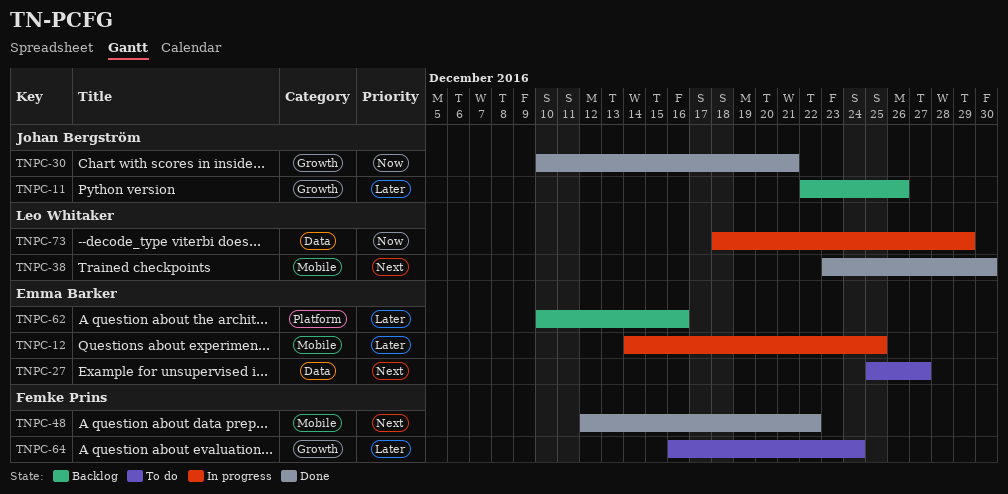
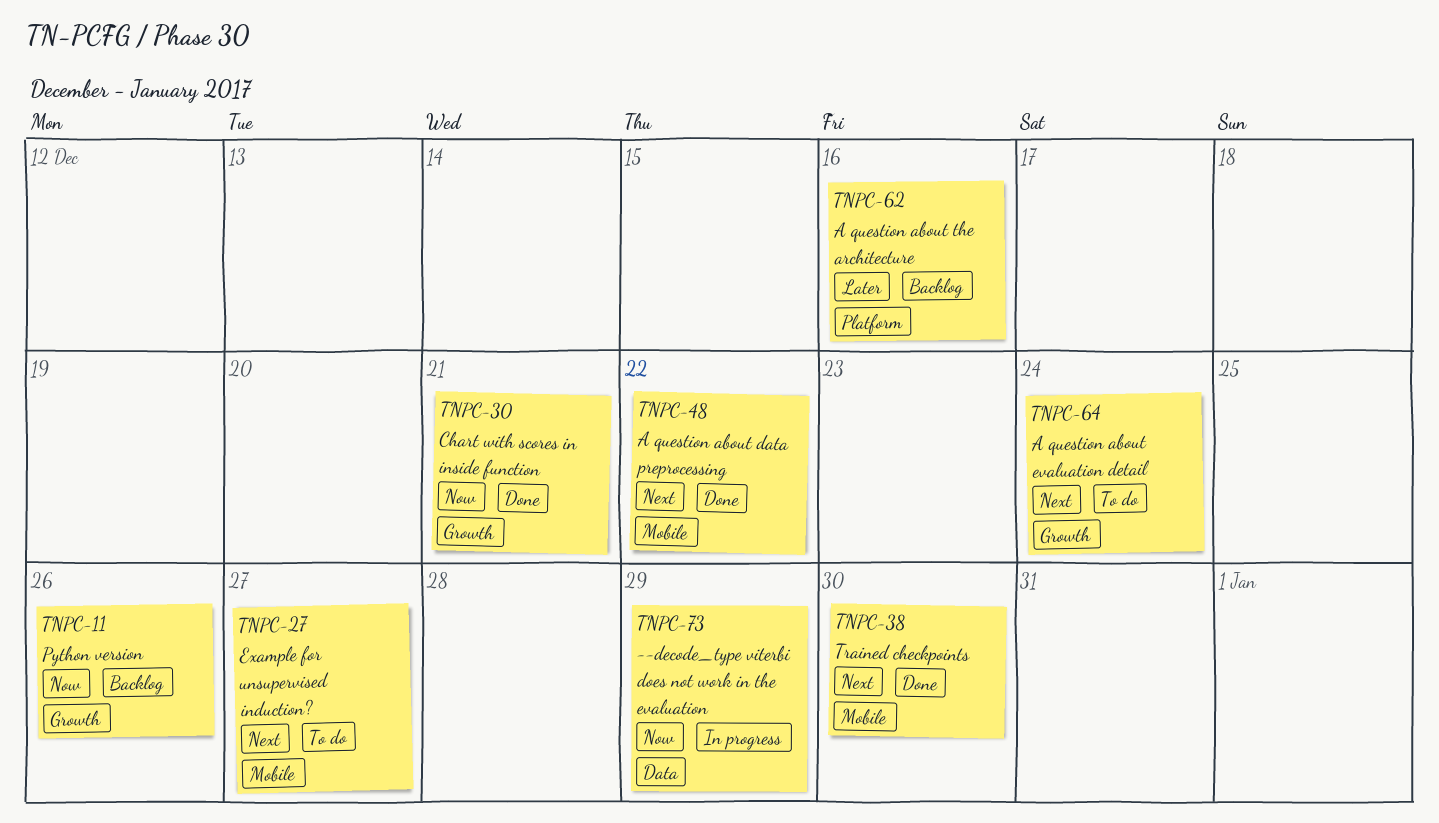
TNPC-11, priority: Later -> Now
TNPC-12: present -> none
TNPC-27, label: Data -> Mobile
TNPC-64, priority: Later -> Next

